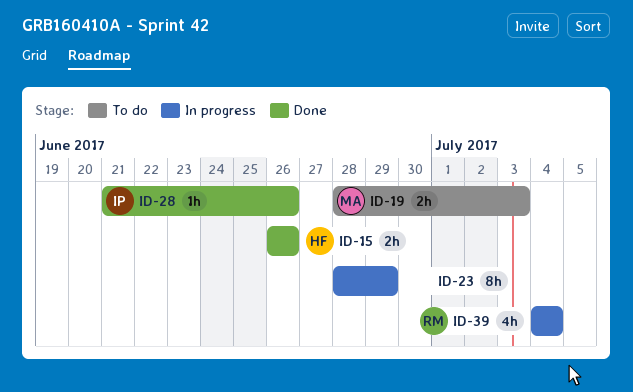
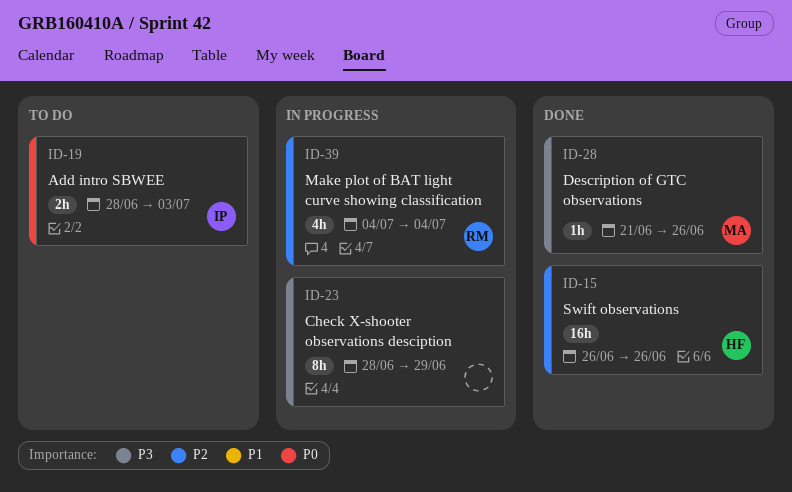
ID-15, estimate: 2h -> 16h
ID-19, owner: MA -> IP
ID-28, owner: IP -> MA

